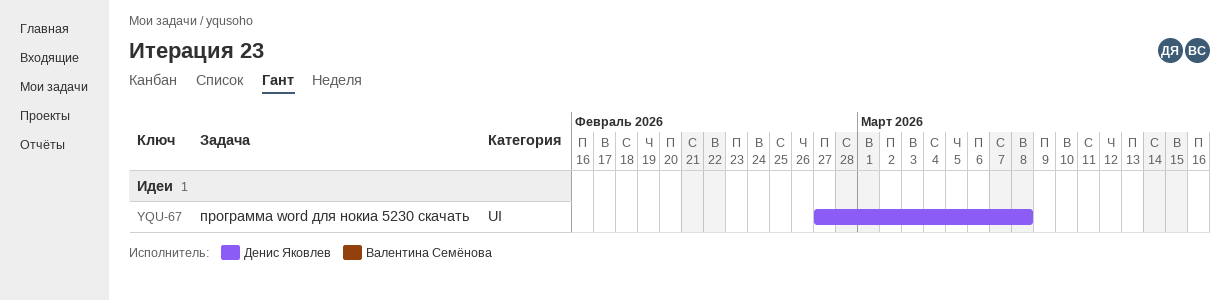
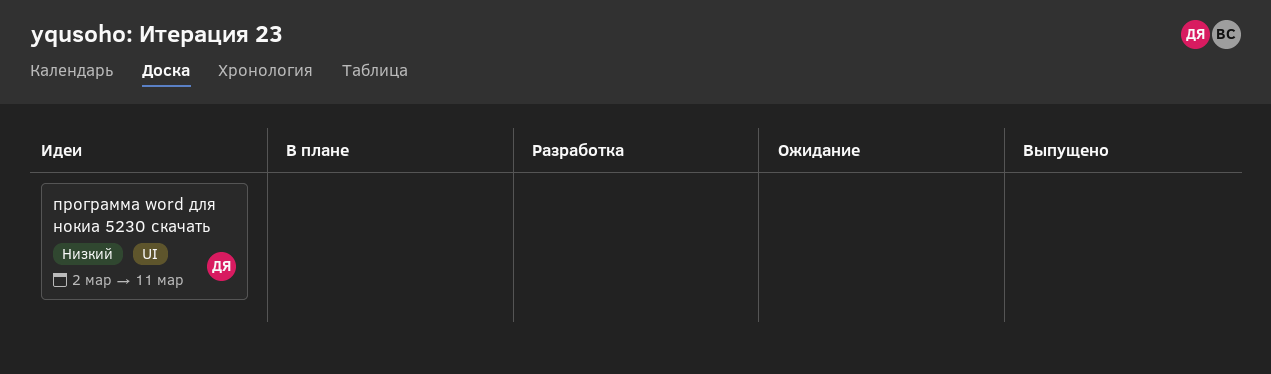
программа word для нокиа 5230 скачать, start: Feb 27 -> Mar 2
программа word для нокиа 5230 скачать, due: Mar 8 -> Mar 11

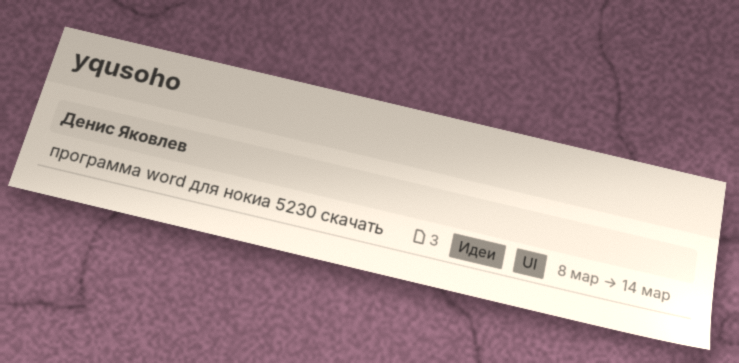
программа word для нокиа 5230 скачать, start: Mar 2 -> Mar 8
программа word для нокиа 5230 скачать, due: Mar 11 -> Mar 14

